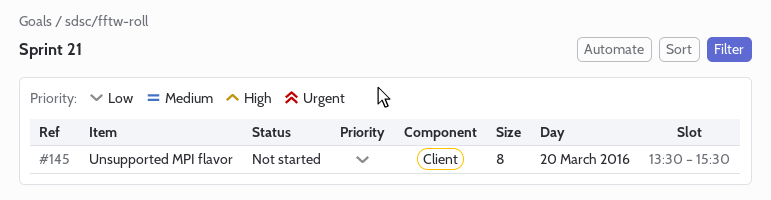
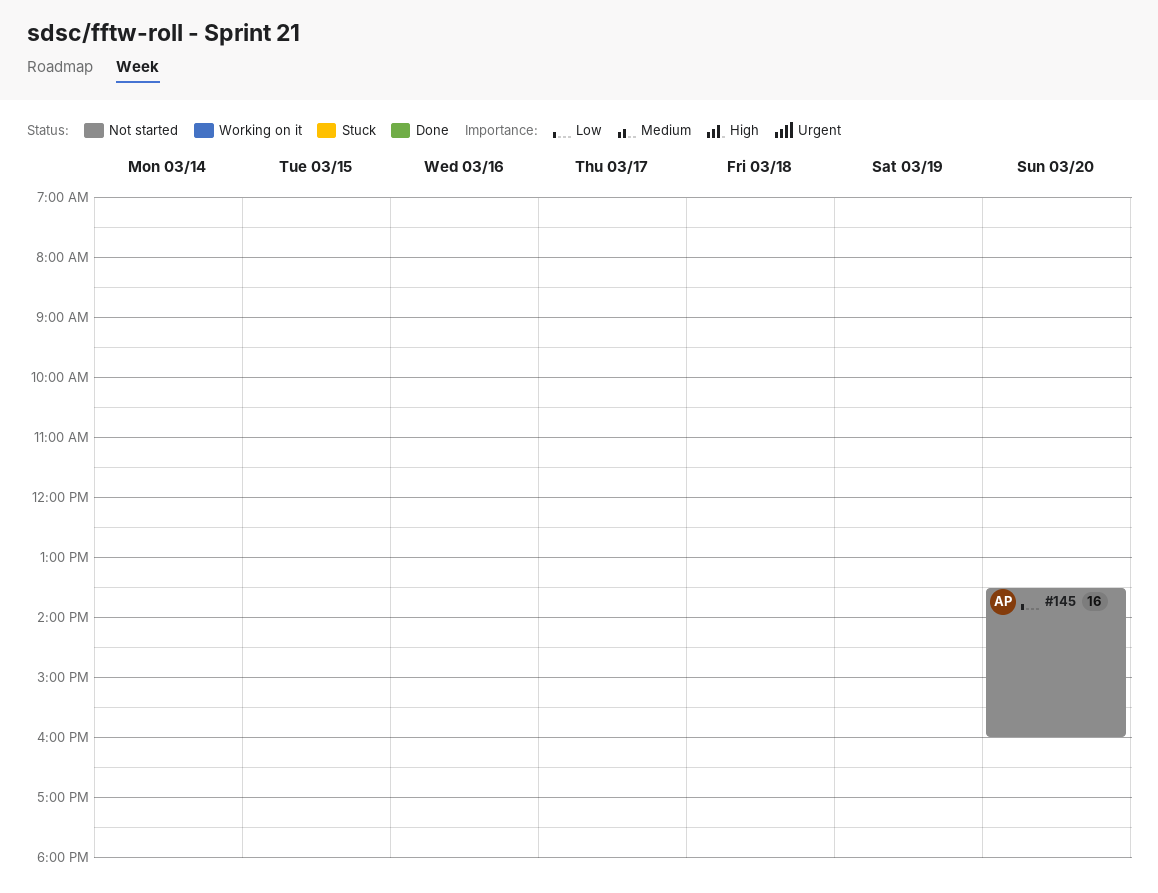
#145, estimate: 8 -> 16
#145, ends: 15:30 -> 16:00

